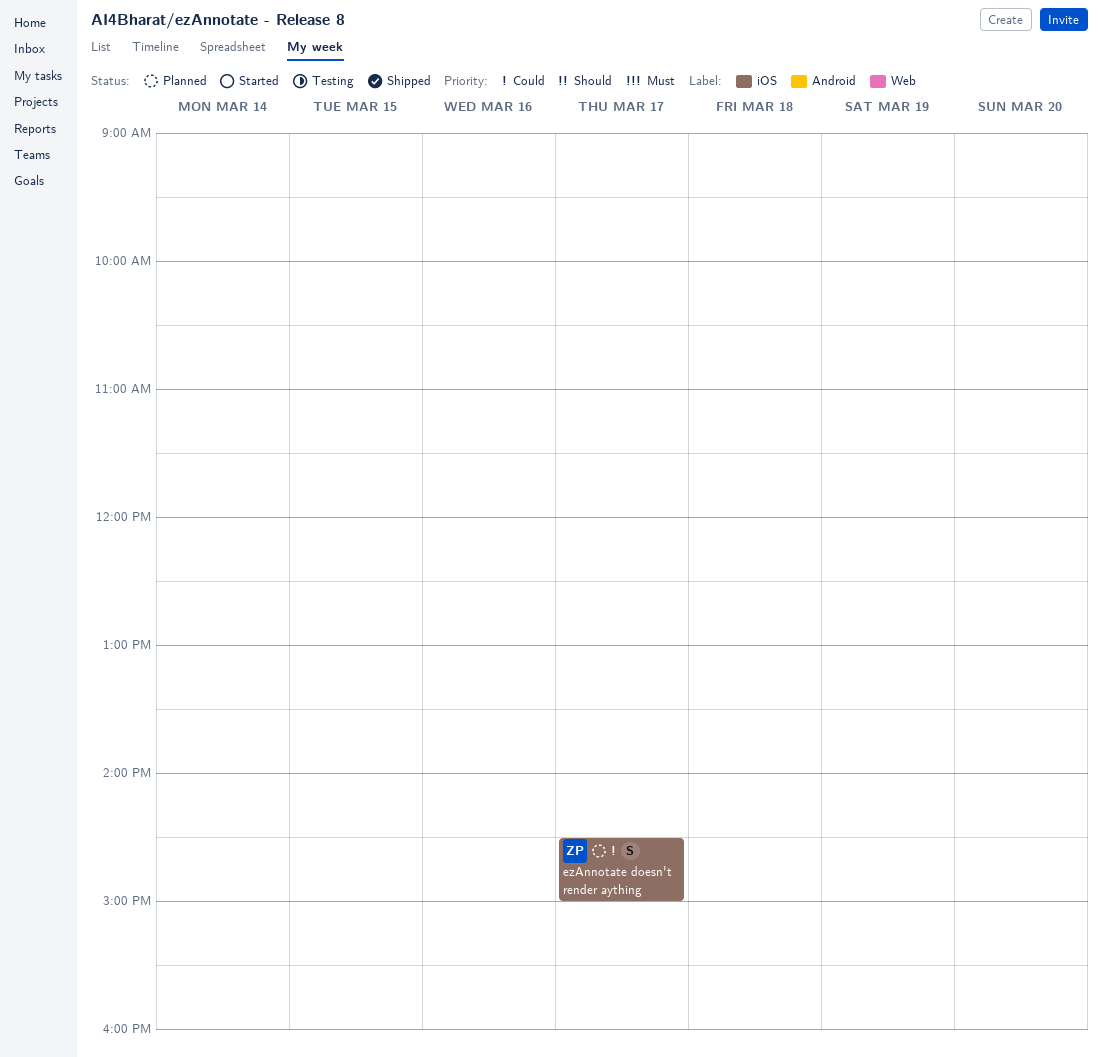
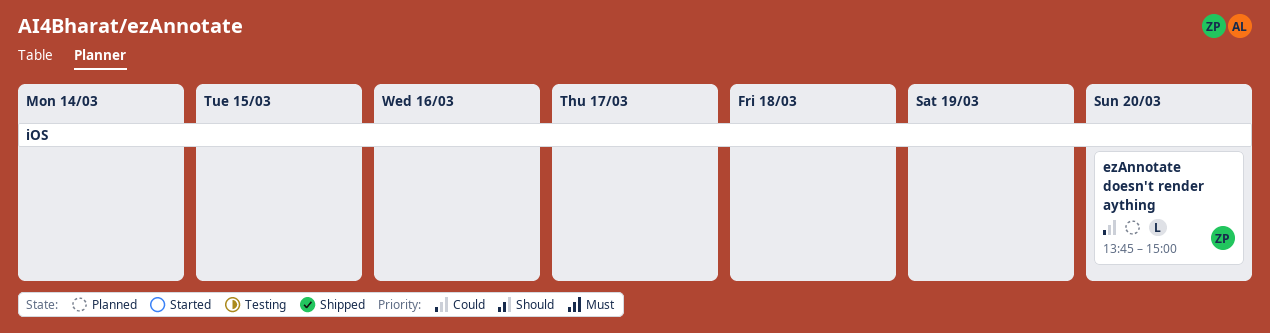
ezAnnotate doesn't render aything, estimate: S -> L
ezAnnotate doesn't render aything, day: Mar 17 -> Mar 20
ezAnnotate doesn't render aything, begins: 14:30 -> 13:45

